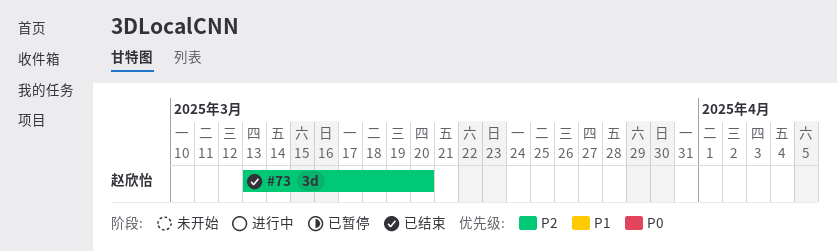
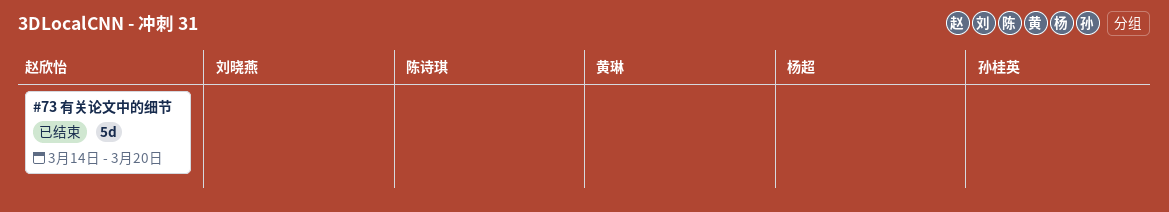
#73, estimate: 3d -> 5d
#73, start: Mar 13 -> Mar 14

